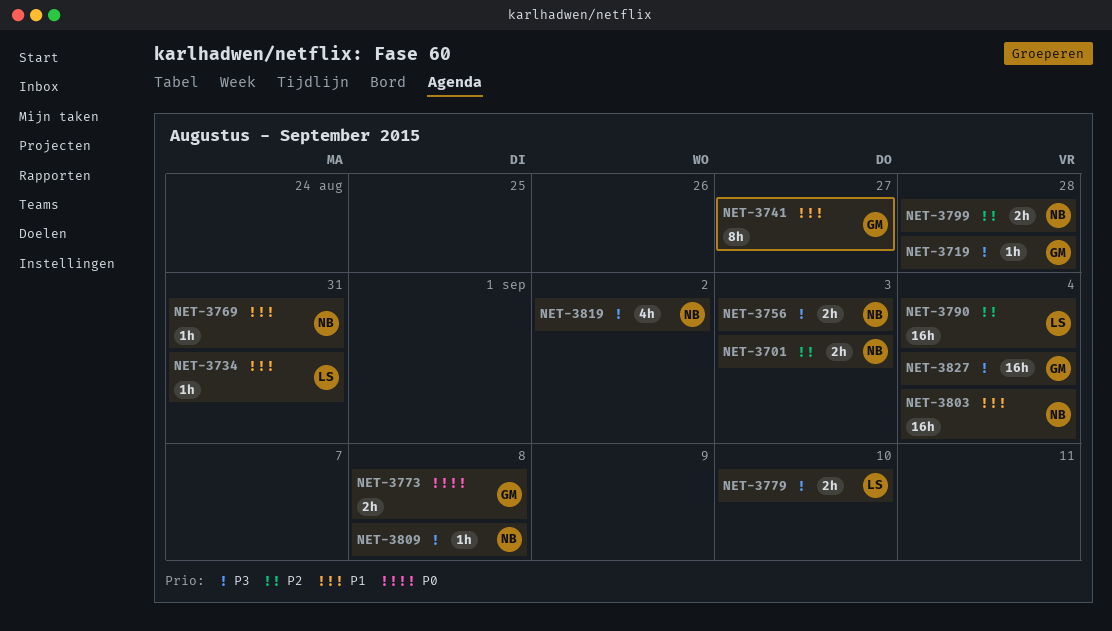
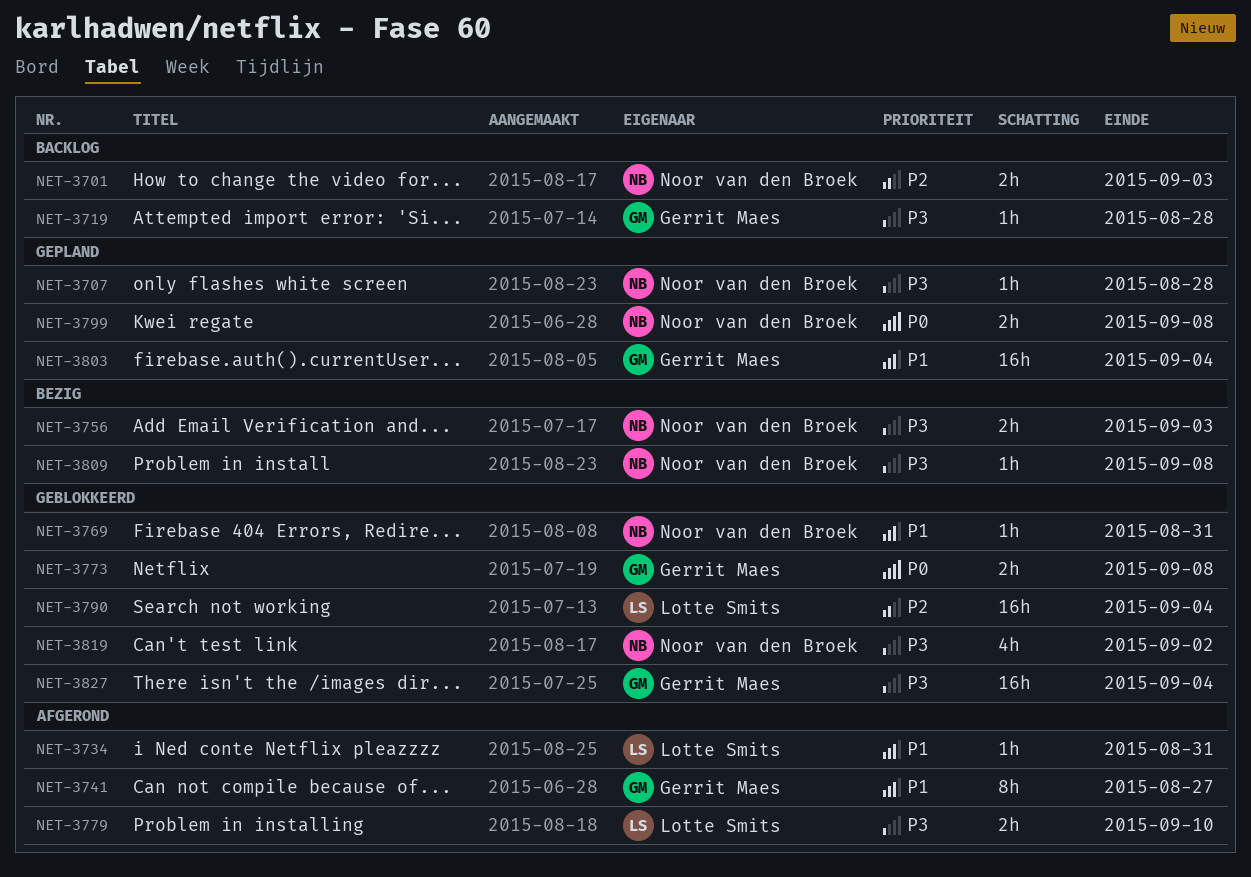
NET-3707: none -> present
NET-3799, priority: P2 -> P0
NET-3799, due: Aug 28 -> Sep 8
NET-3803, owner: Noor van den Broek -> Gerrit Maes

